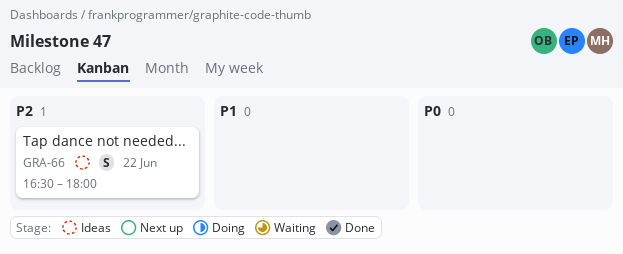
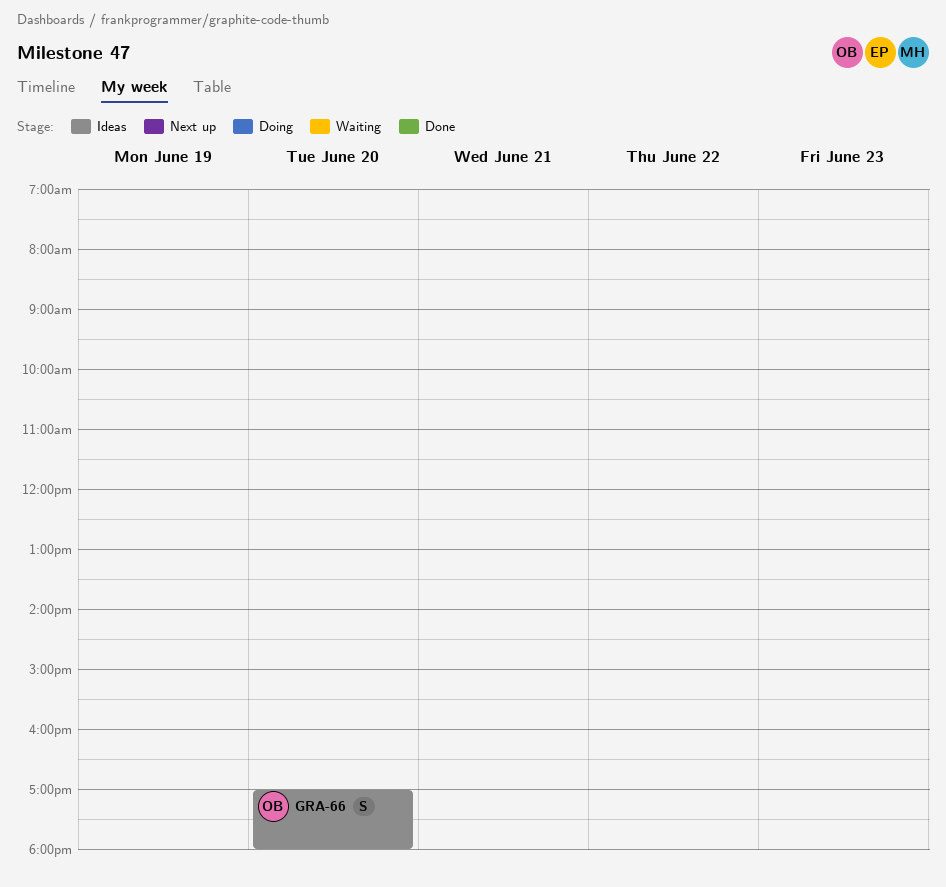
GRA-66, day: Jun 22 -> Jun 20
GRA-66, begins: 16:30 -> 17:00

